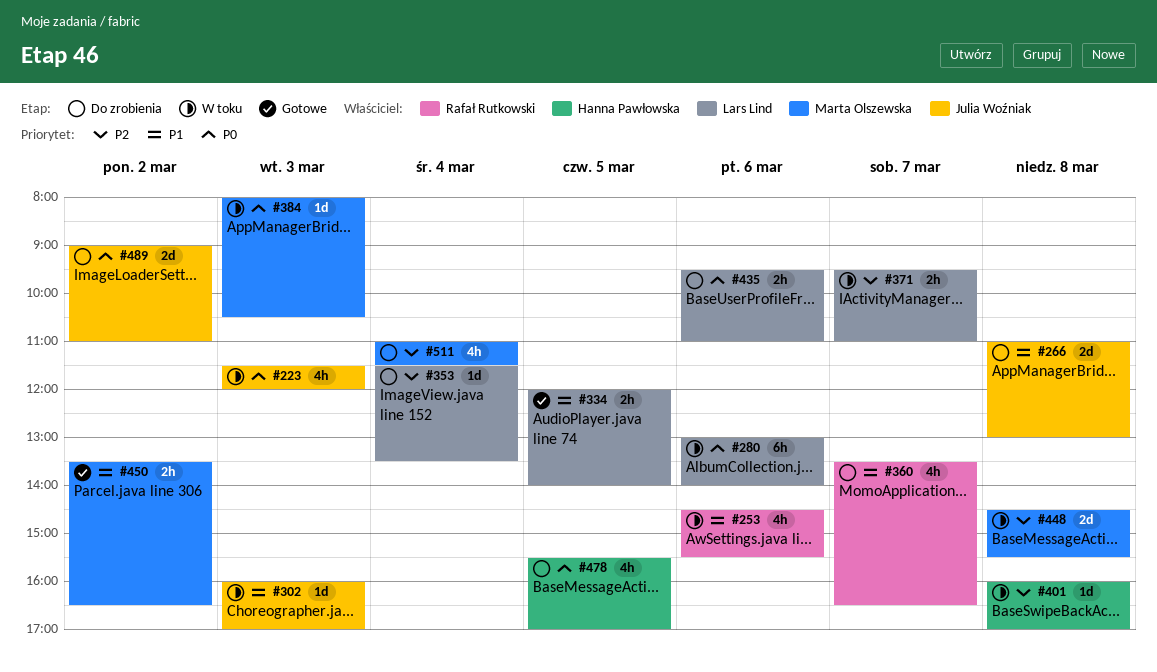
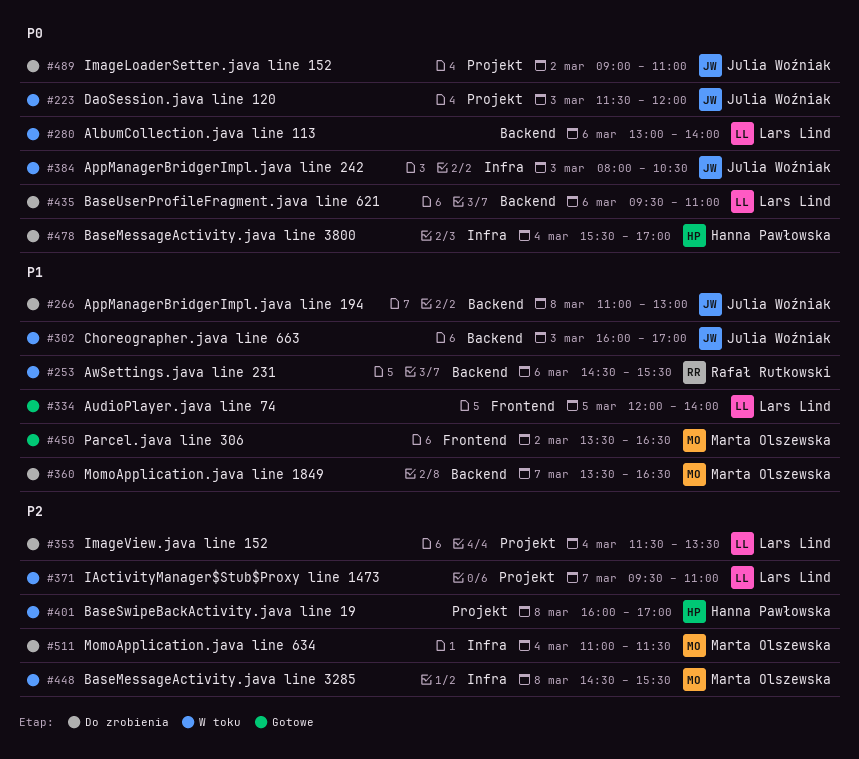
#360, owner: Rafał Rutkowski -> Marta Olszewska
#384, owner: Marta Olszewska -> Julia Woźniak
#478, day: Mar 5 -> Mar 4

